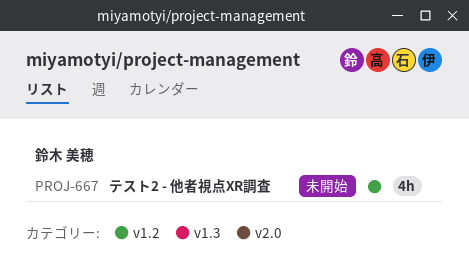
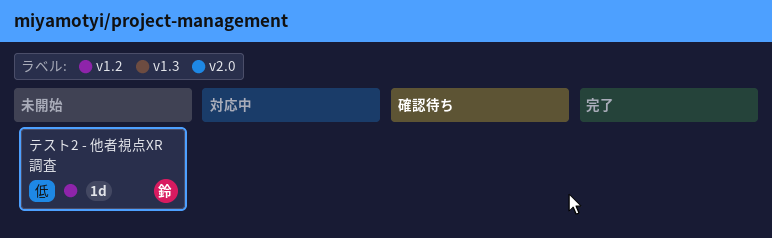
テスト2 - 他者視点XR調査, estimate: 4h -> 1d

